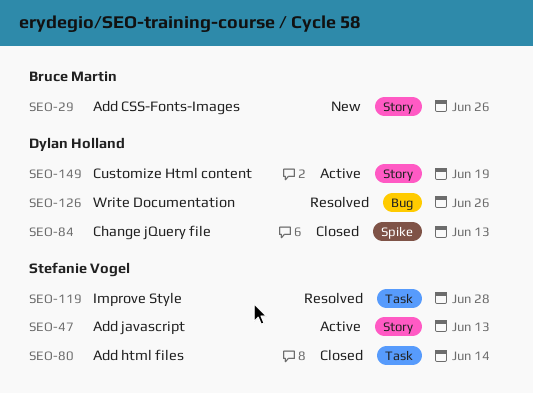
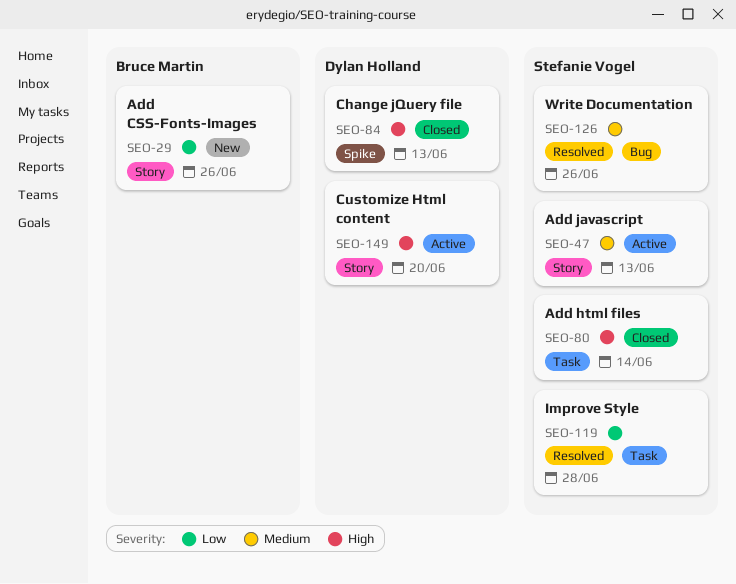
SEO-126, owner: Dylan Holland -> Stefanie Vogel
SEO-149, due: Jun 19 -> Jun 20

